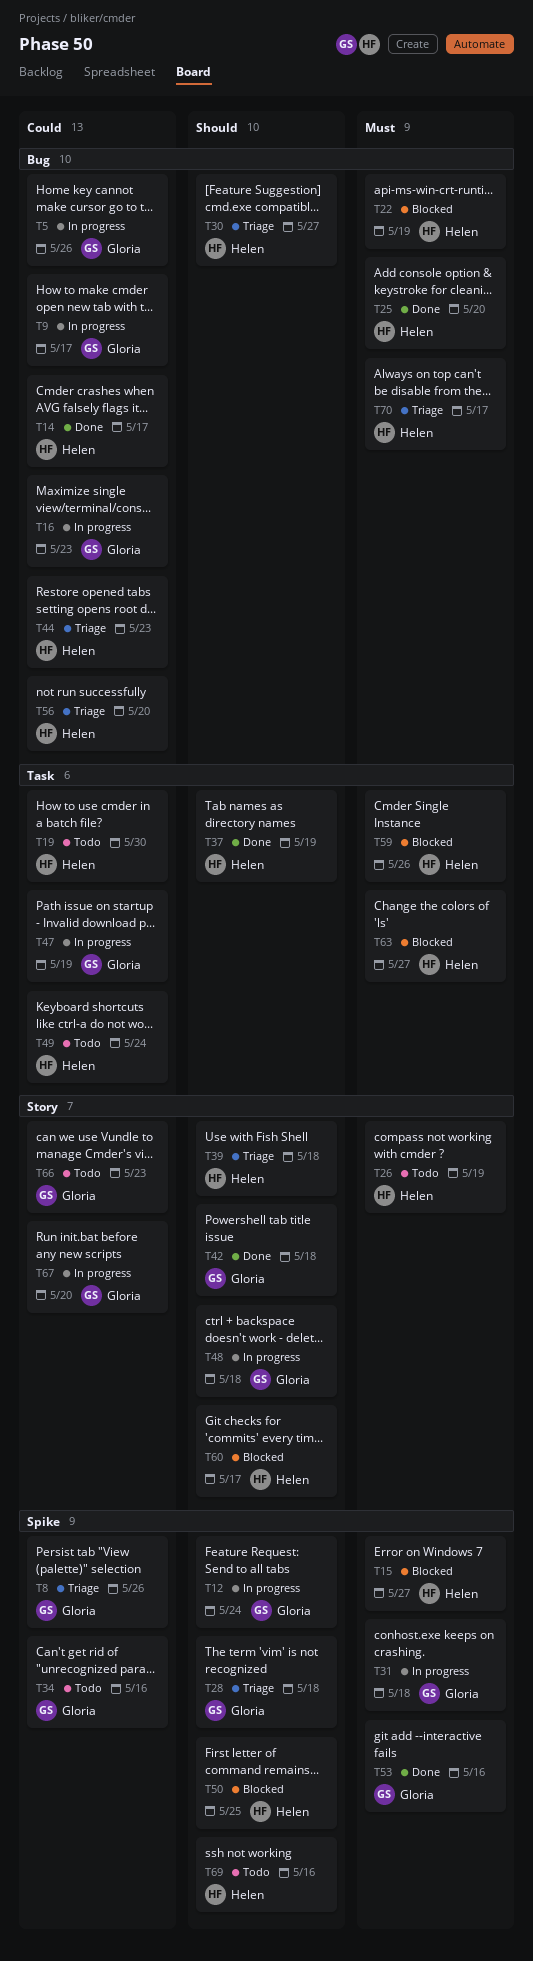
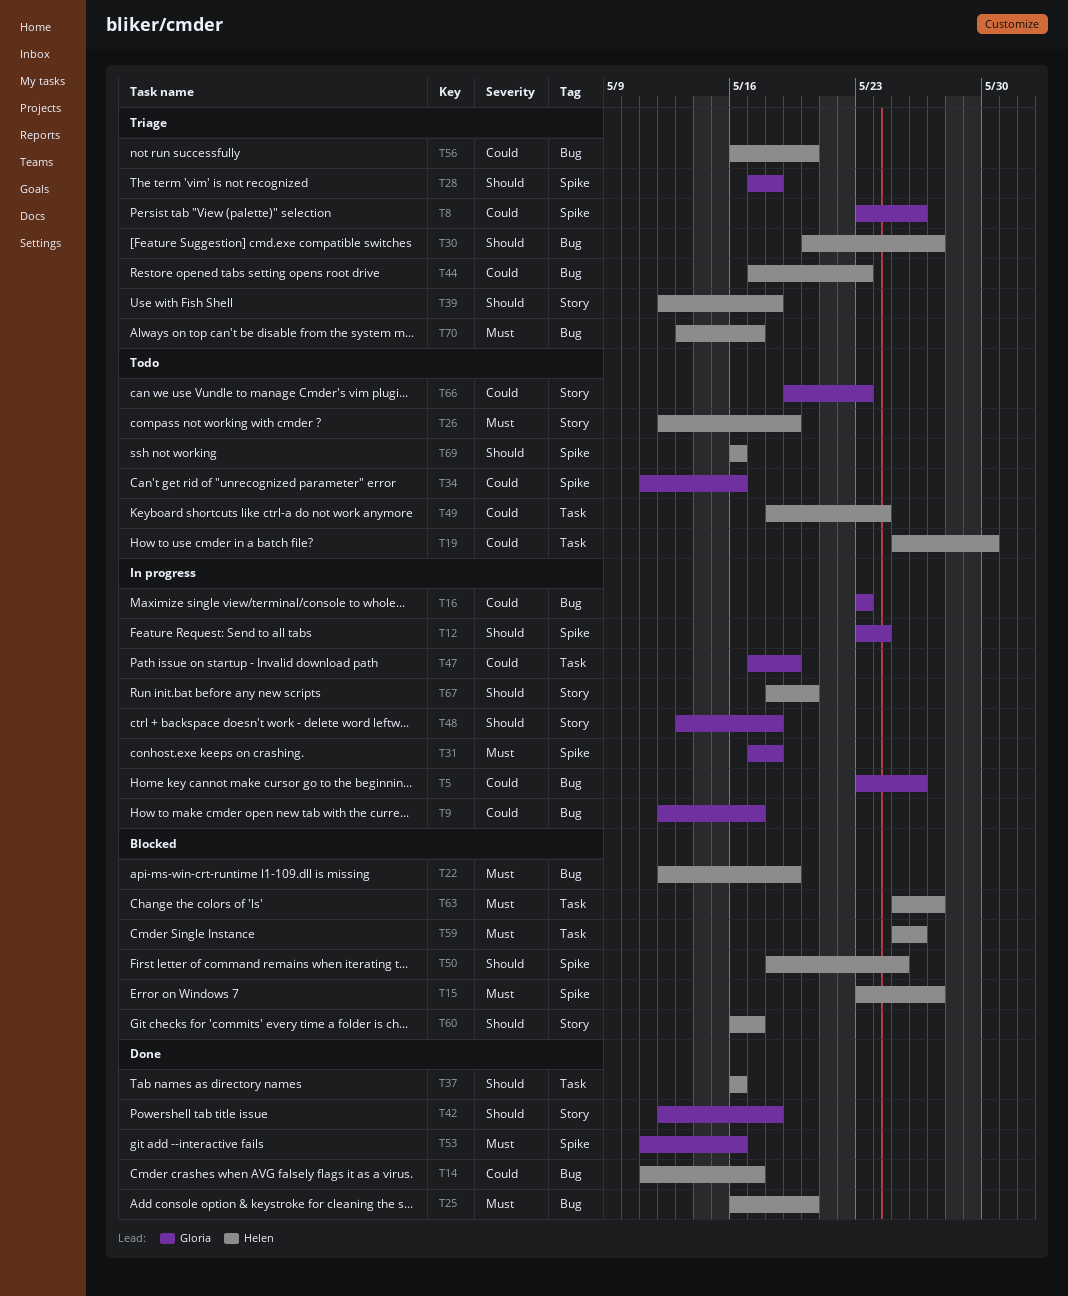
T37, due: May 19 -> May 16
T67, owner: Gloria -> Helen
T67, priority: Could -> Should

